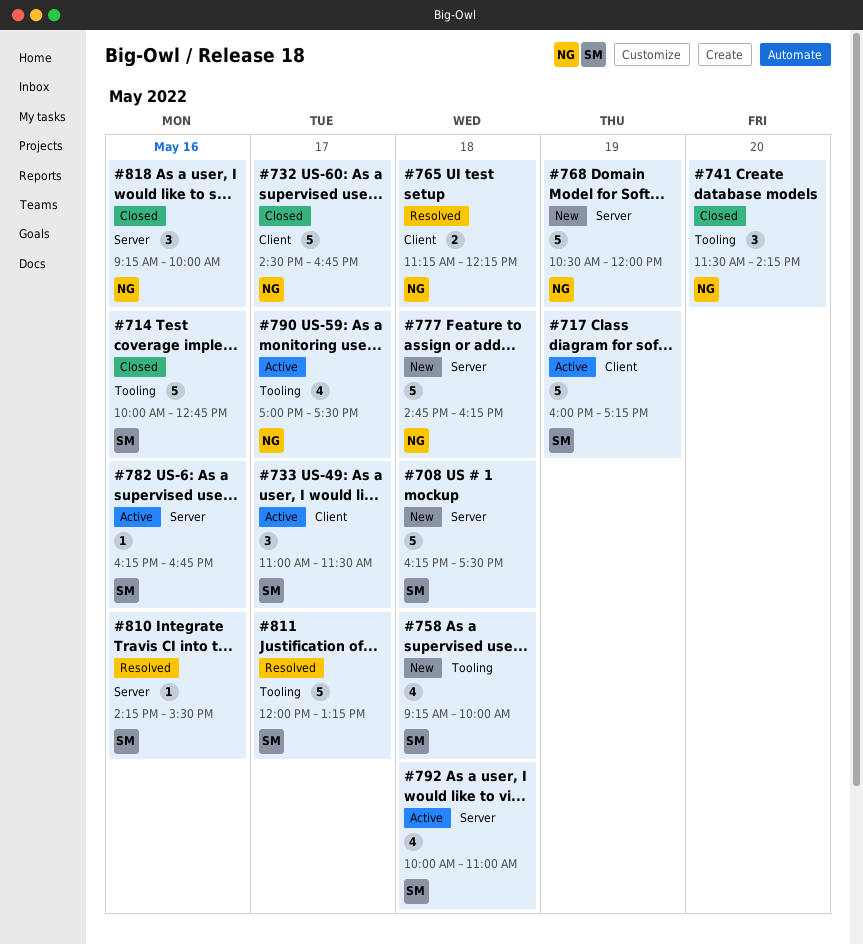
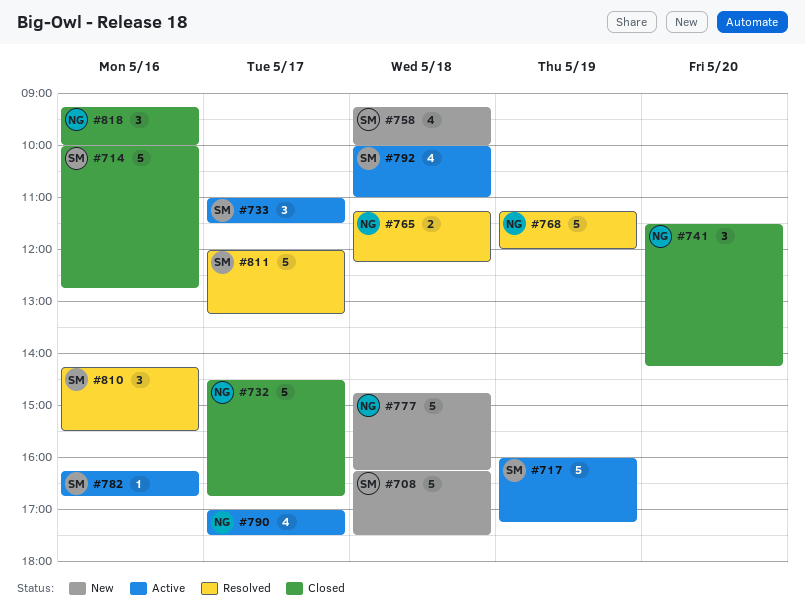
#768, status: New -> Resolved
#768, begins: 10:30 -> 11:15
#810, estimate: 1 -> 3

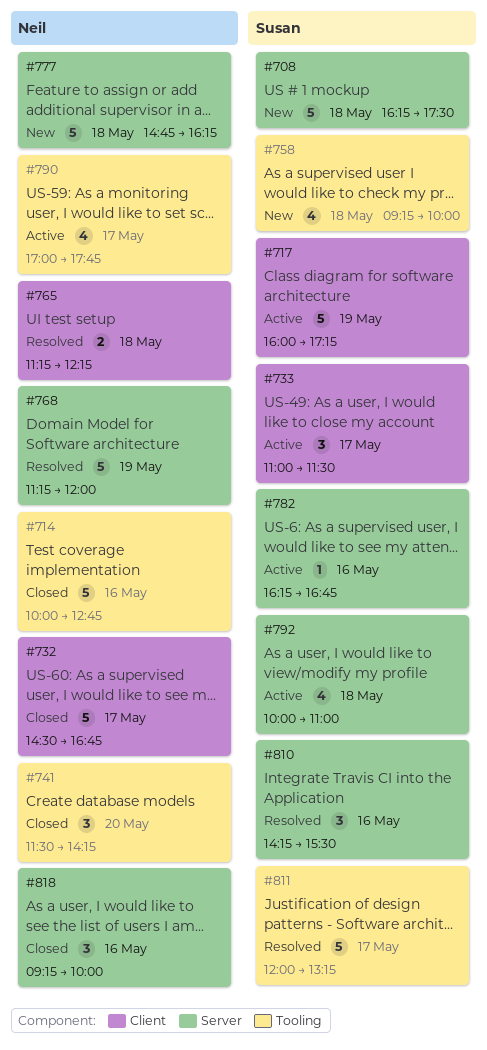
#714, owner: Susan -> Neil
#790, ends: 17:30 -> 17:45

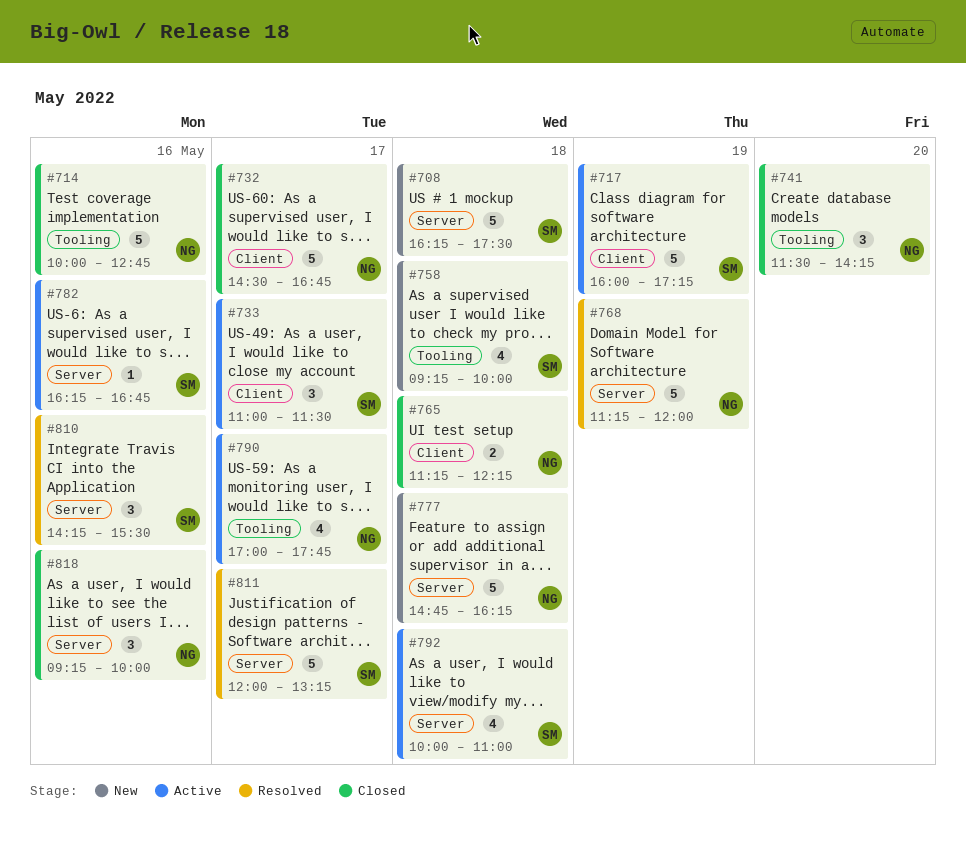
#765, status: Resolved -> Closed
#811, label: Tooling -> Server

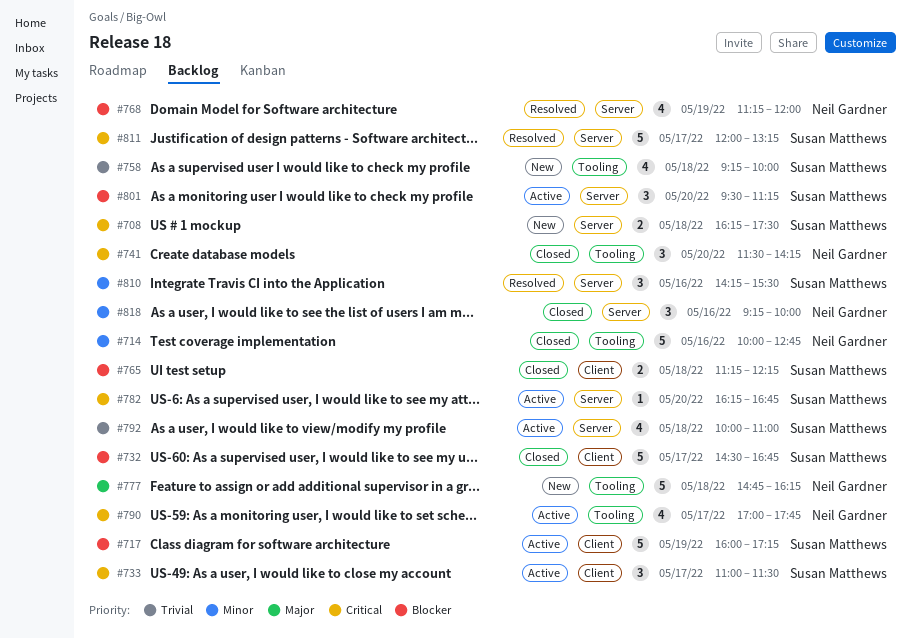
#708, estimate: 5 -> 2
#732, owner: Neil Gardner -> Susan Matthews
#765, owner: Neil Gardner -> Susan Matthews
#768, estimate: 5 -> 4
#777, label: Server -> Tooling
#782, day: May 16 -> May 20
#801: none -> present

